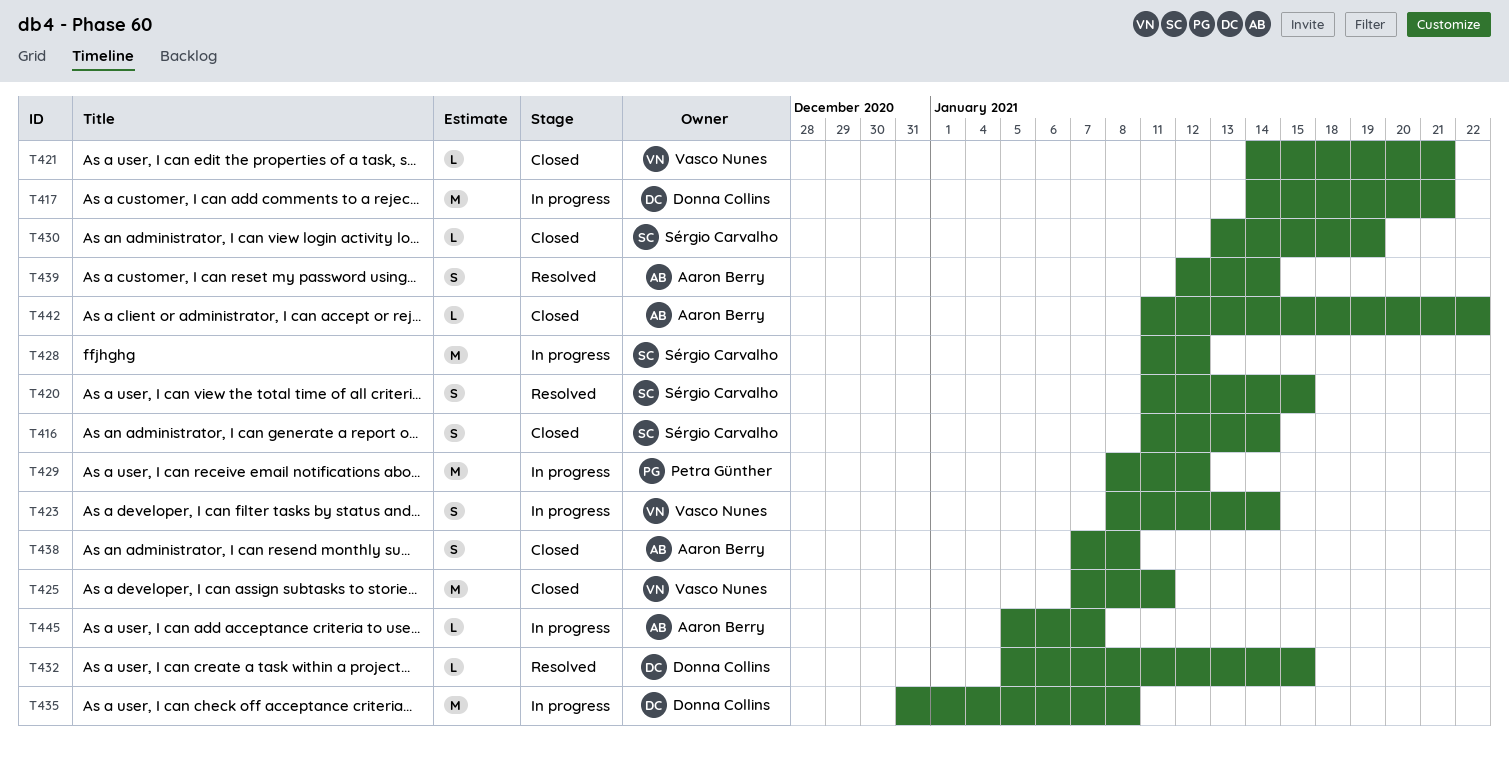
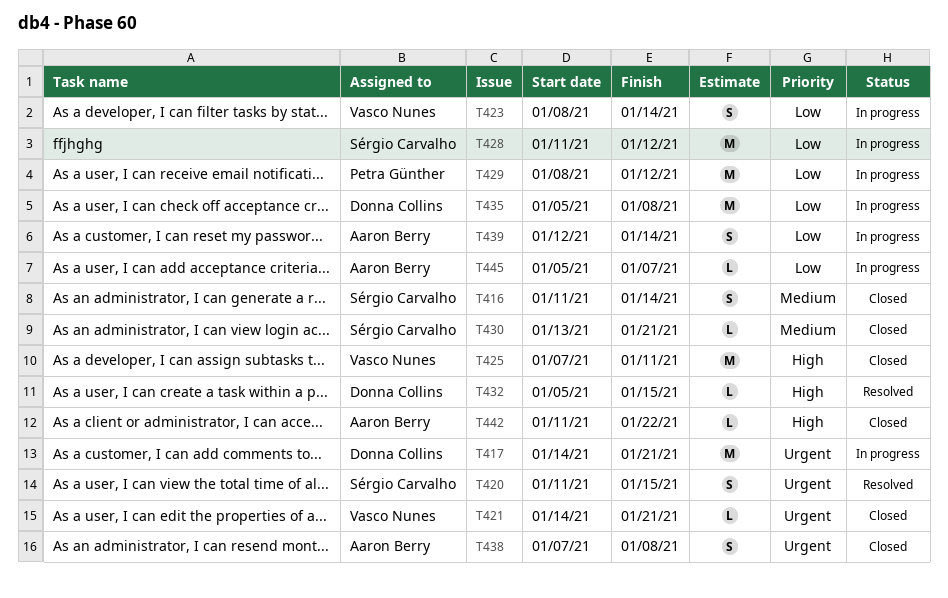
T430, due: Jan 19 -> Jan 21
T435, start: Dec 31 -> Jan 5
T439, status: Resolved -> In progress

